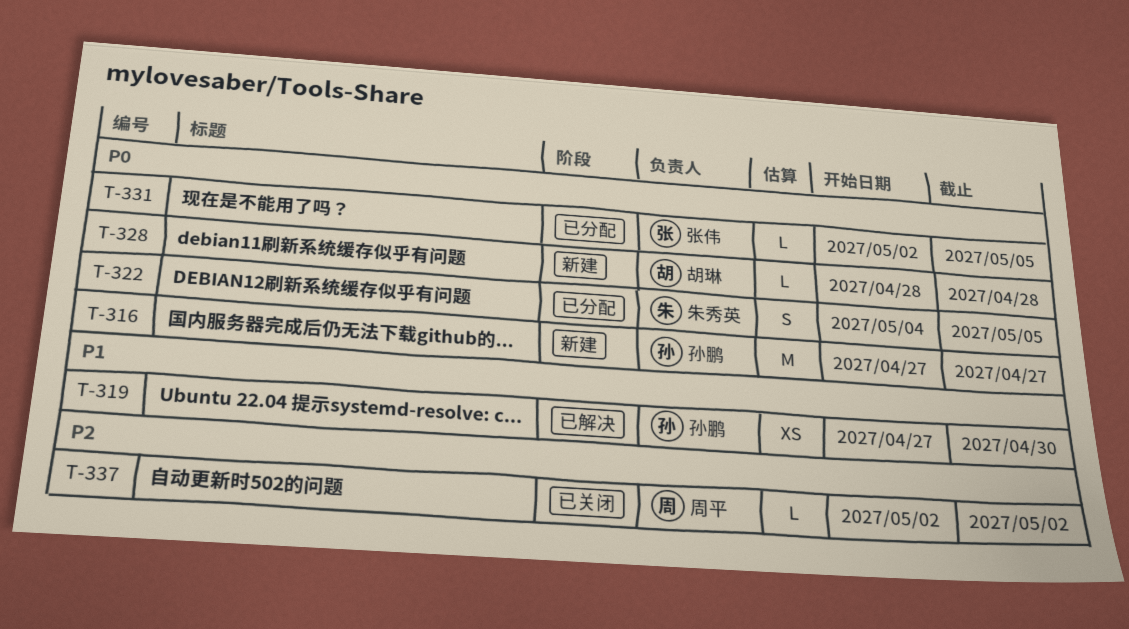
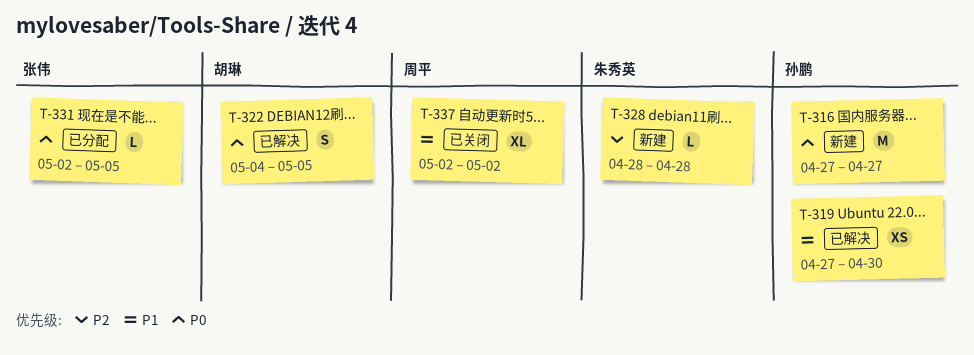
T-322, status: 已分配 -> 已解决
T-322, owner: 朱秀英 -> 胡琳
T-328, owner: 胡琳 -> 朱秀英
T-328, priority: P0 -> P2
T-337, priority: P2 -> P1
T-337, estimate: L -> XL

